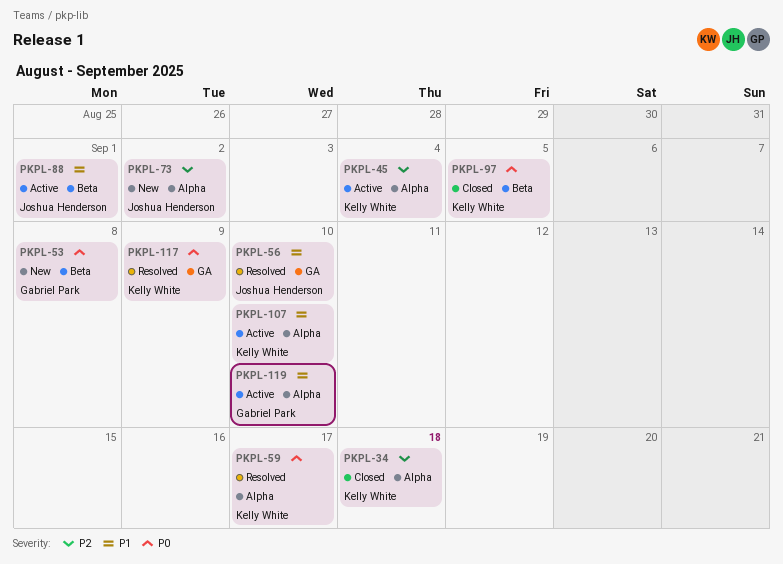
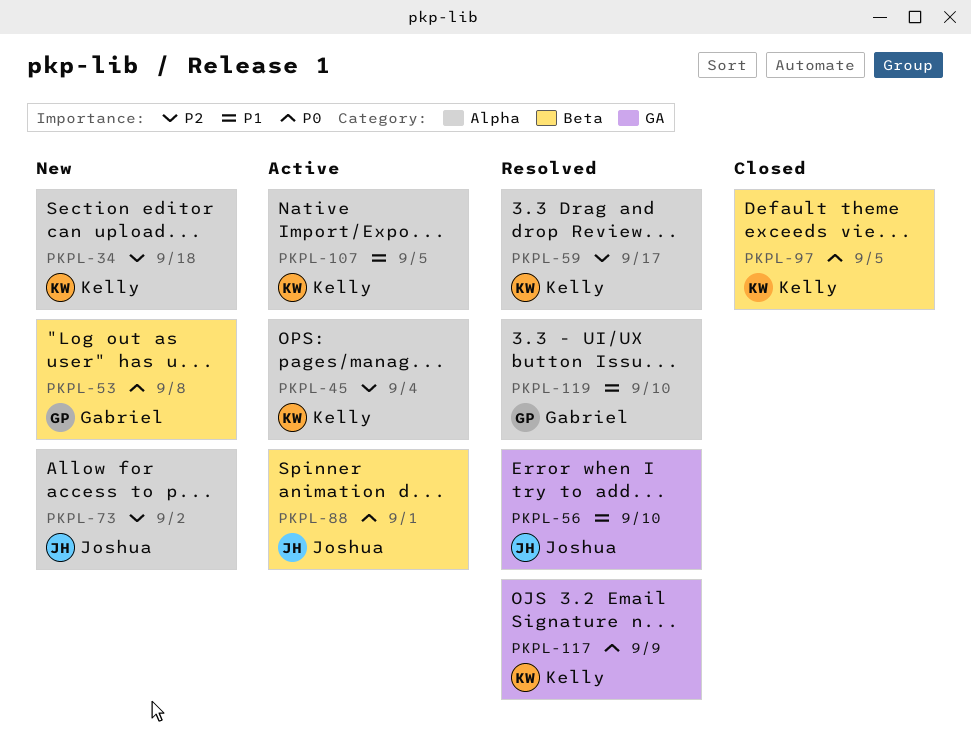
PKPL-34, status: Closed -> New
PKPL-59, priority: P0 -> P2
PKPL-88, priority: P1 -> P0
PKPL-107, due: Sep 10 -> Sep 5
PKPL-119, status: Active -> Resolved

